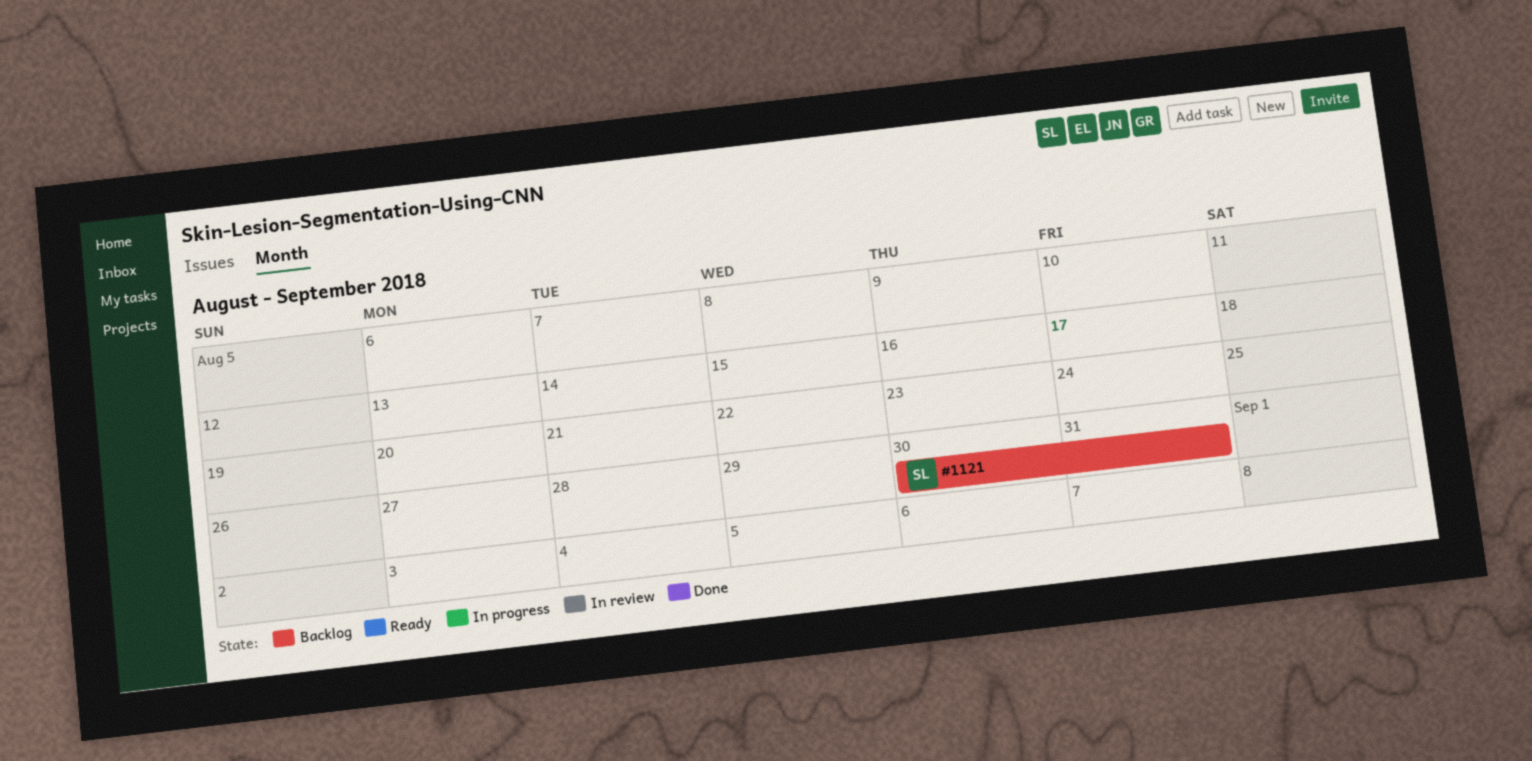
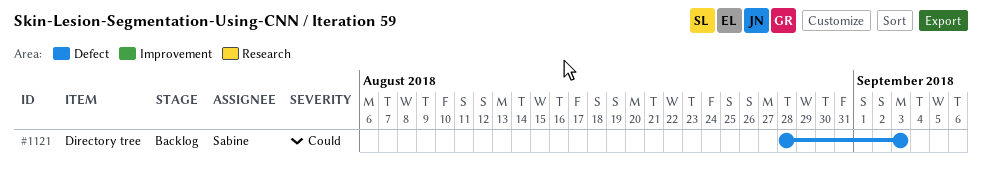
#1121, start: Aug 30 -> Aug 28
#1121, due: Aug 31 -> Sep 3

